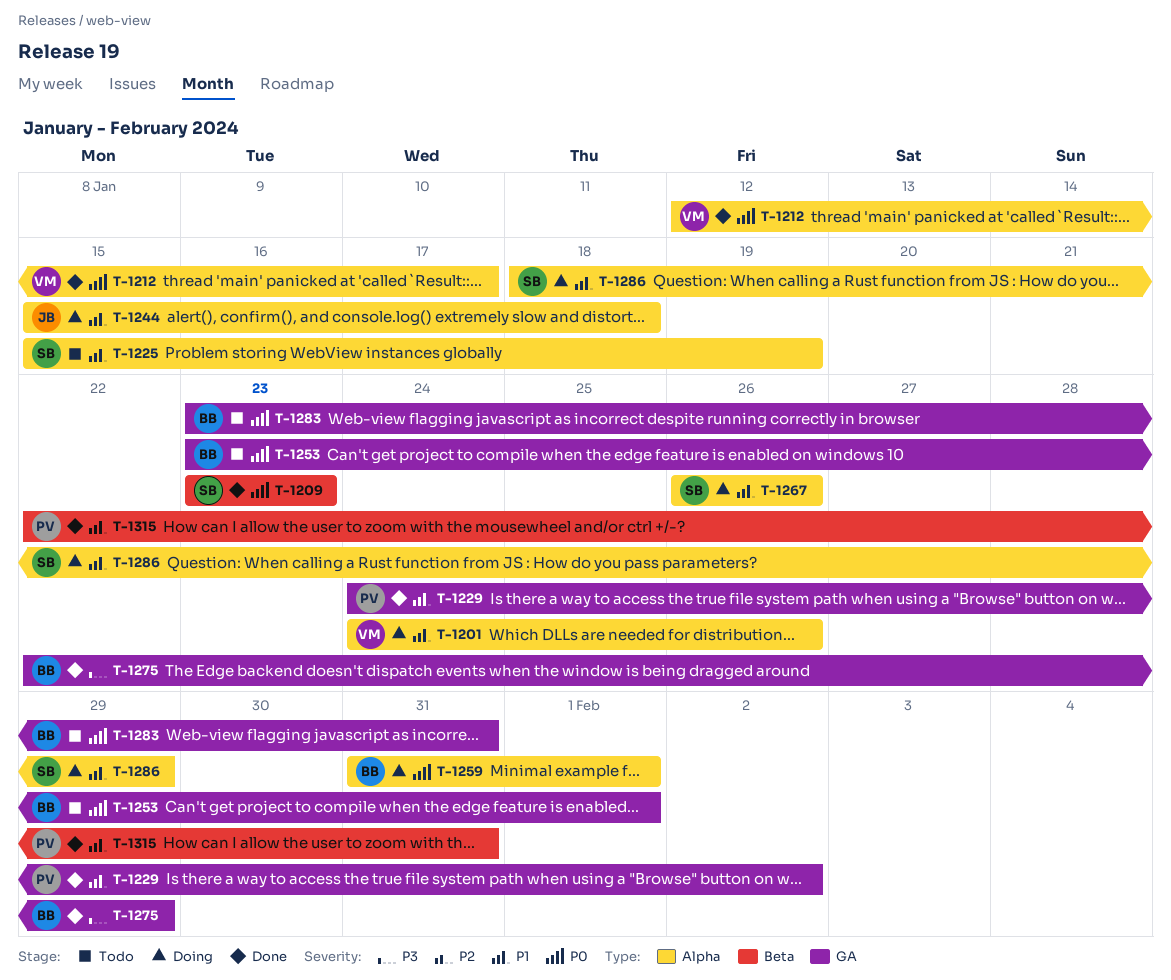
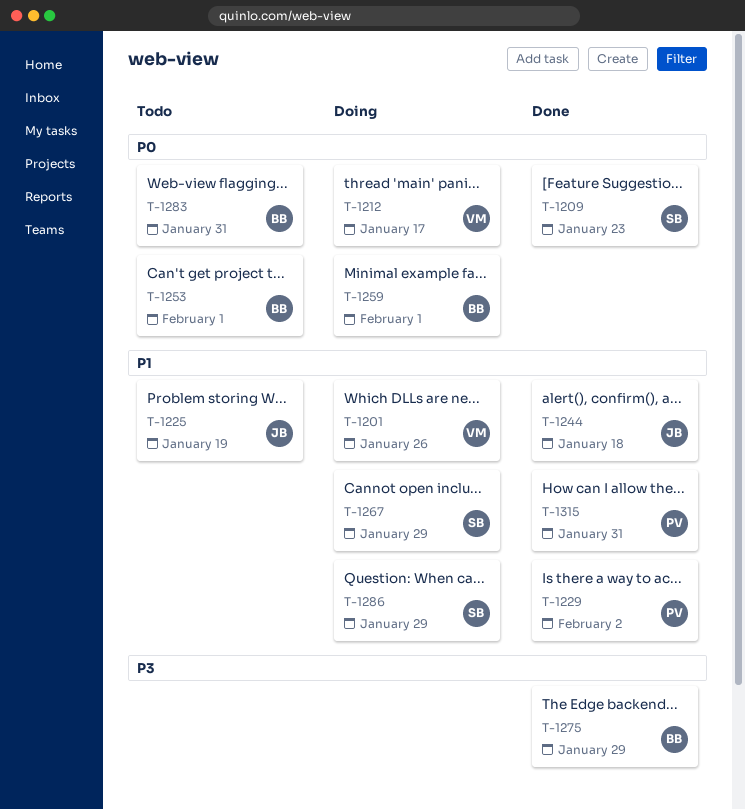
T-1212, status: Done -> Doing
T-1225, owner: SB -> JB
T-1244, status: Doing -> Done
T-1267, due: Jan 26 -> Jan 29

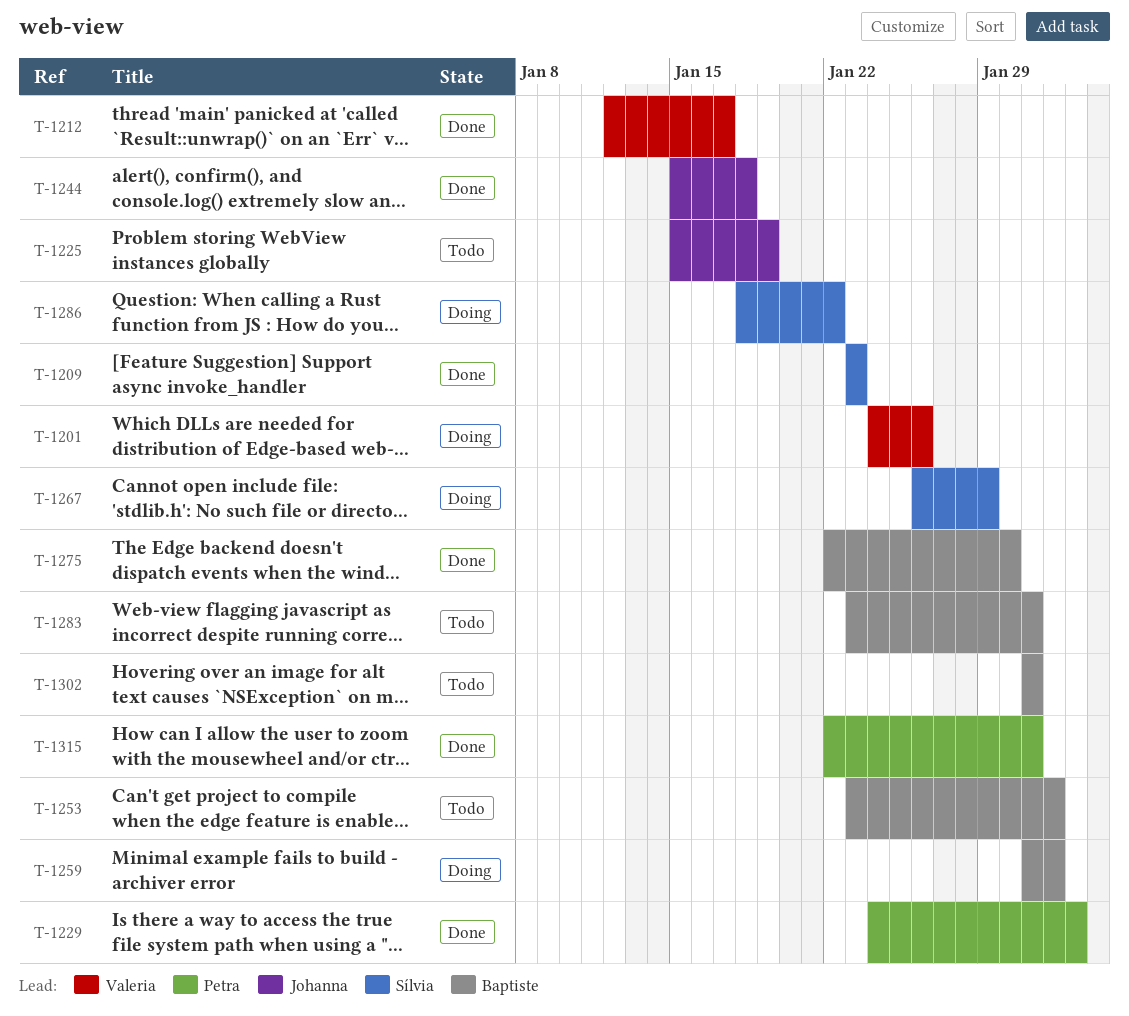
T-1212, status: Doing -> Done
T-1275, due: Jan 29 -> Jan 30
T-1286, due: Jan 29 -> Jan 22
T-1302: none -> present

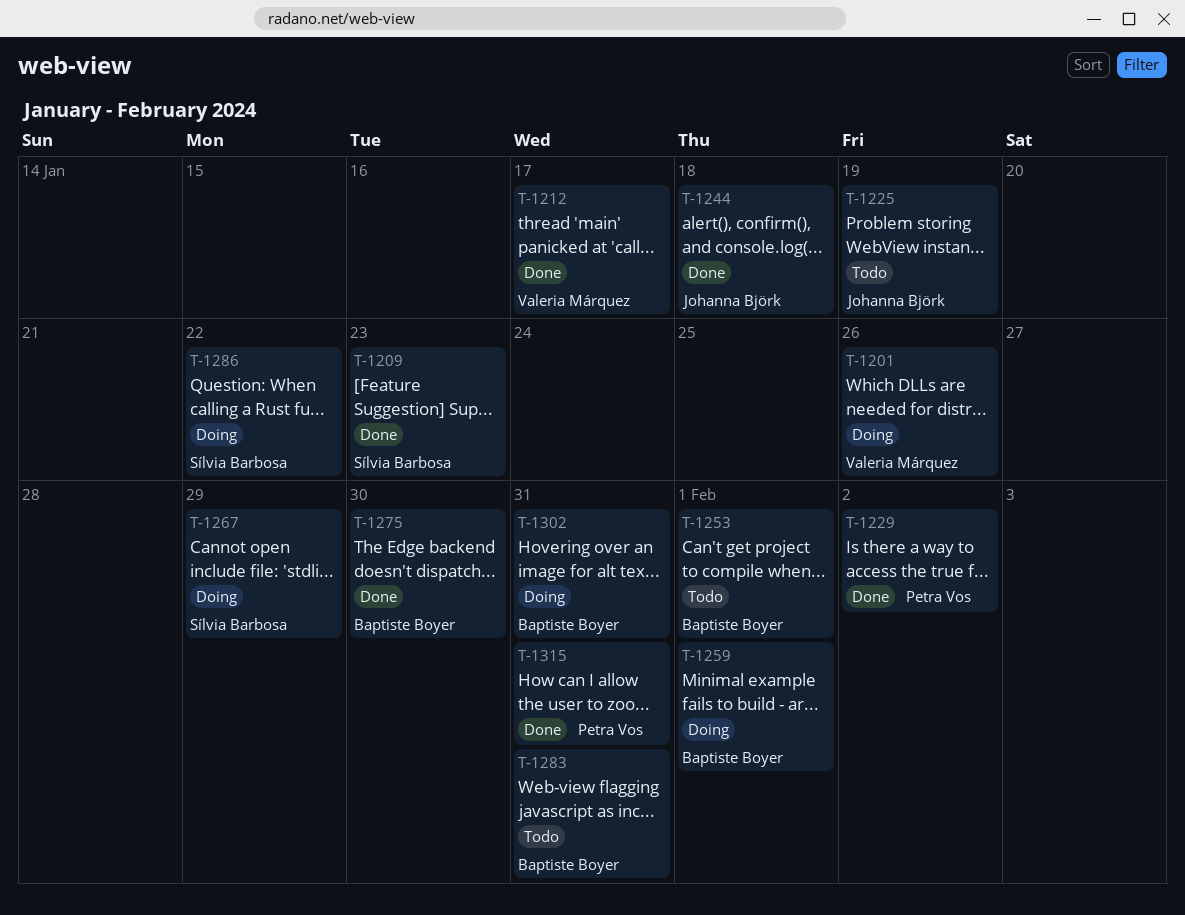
T-1302, status: Todo -> Doing

